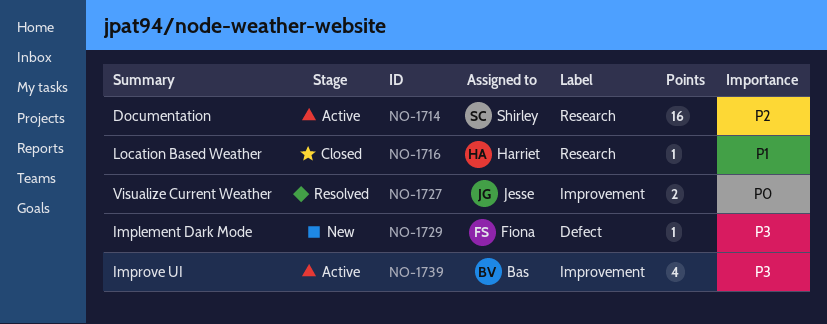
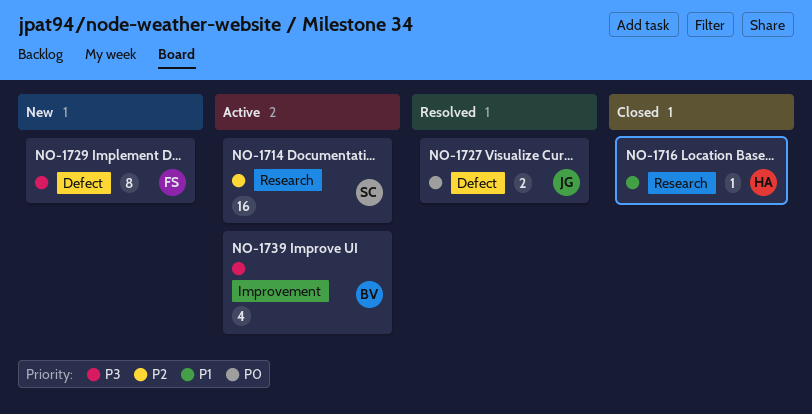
NO-1727, label: Improvement -> Defect
NO-1729, estimate: 1 -> 8

